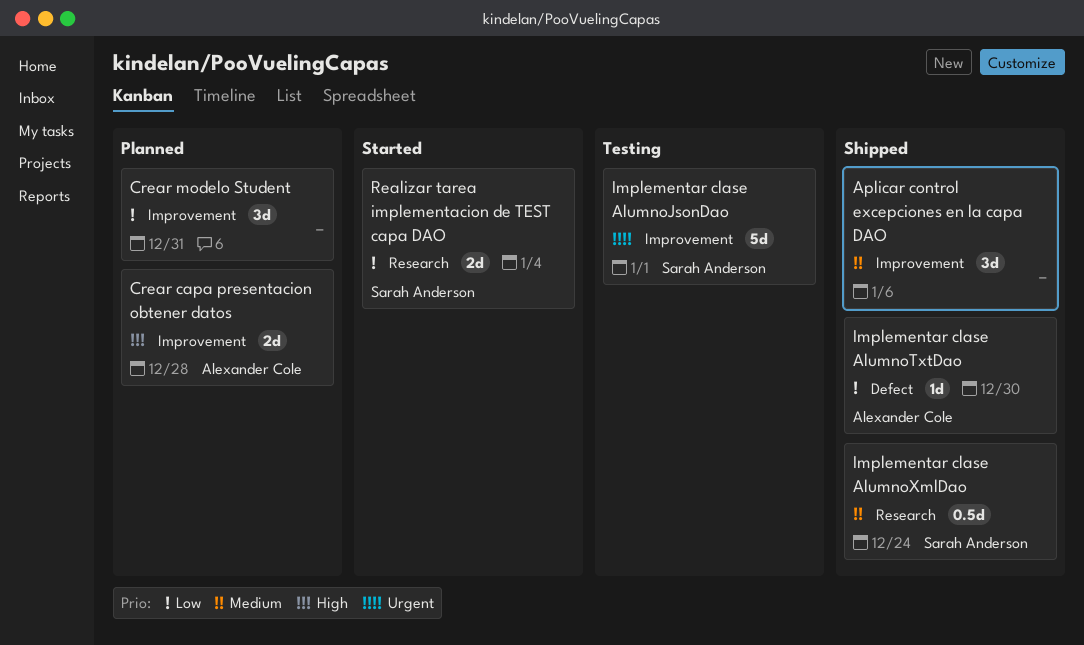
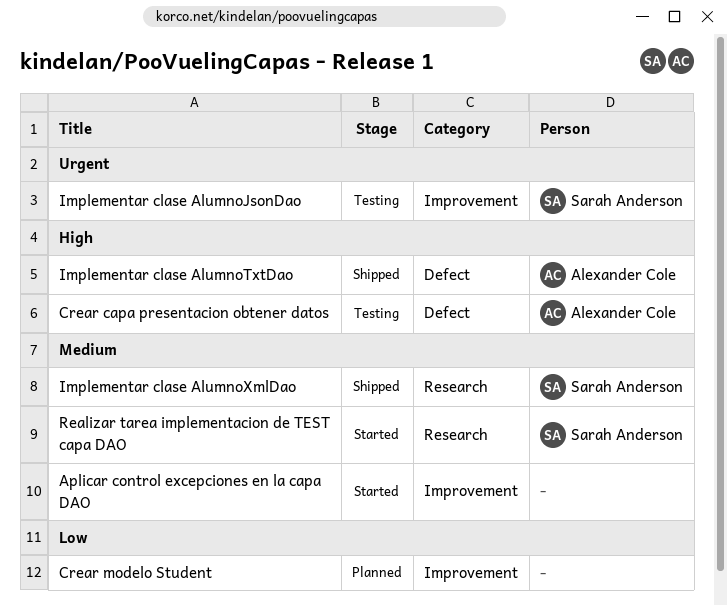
Aplicar control excepciones en la capa DAO, status: Shipped -> Started
Crear capa presentacion obtener datos, status: Planned -> Testing
Crear capa presentacion obtener datos, label: Improvement -> Defect
Implementar clase AlumnoTxtDao, priority: Low -> High
Realizar tarea implementacion de TEST capa DAO, priority: Low -> Medium

